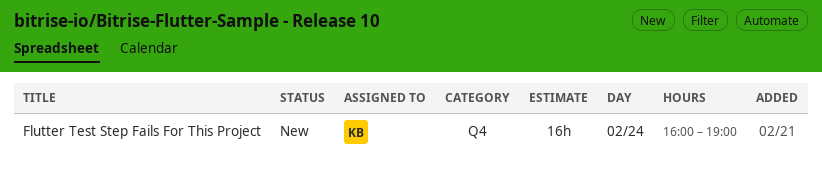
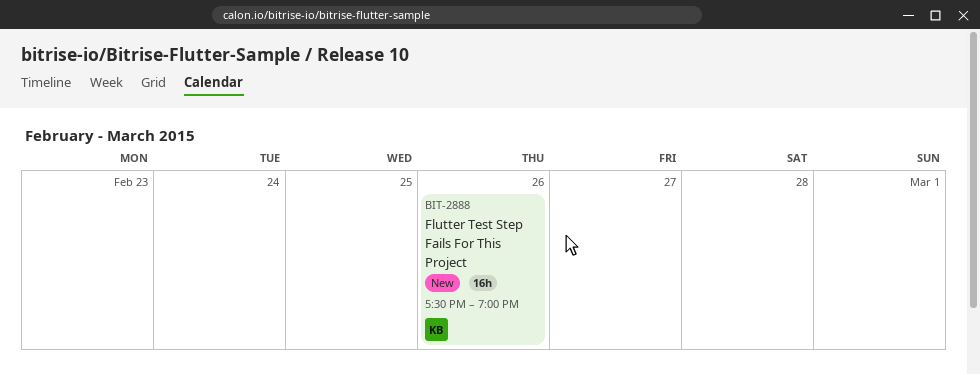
Flutter Test Step Fails For This Project, day: Feb 24 -> Feb 26
Flutter Test Step Fails For This Project, begins: 16:00 -> 17:30

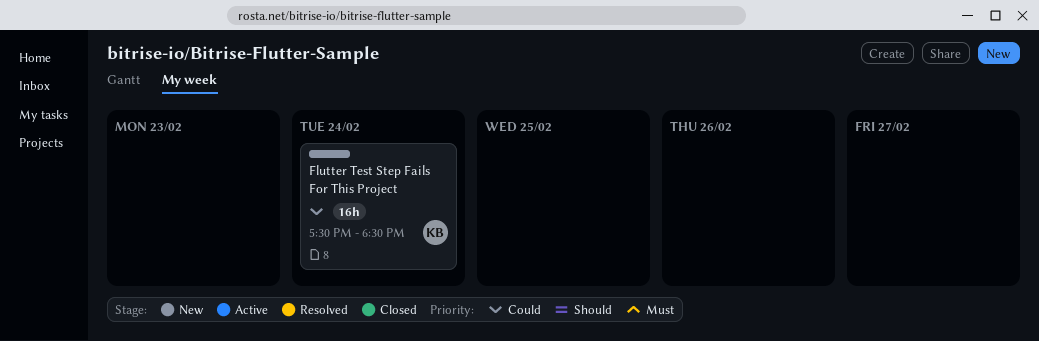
Flutter Test Step Fails For This Project, day: Feb 26 -> Feb 24
Flutter Test Step Fails For This Project, ends: 19:00 -> 18:30

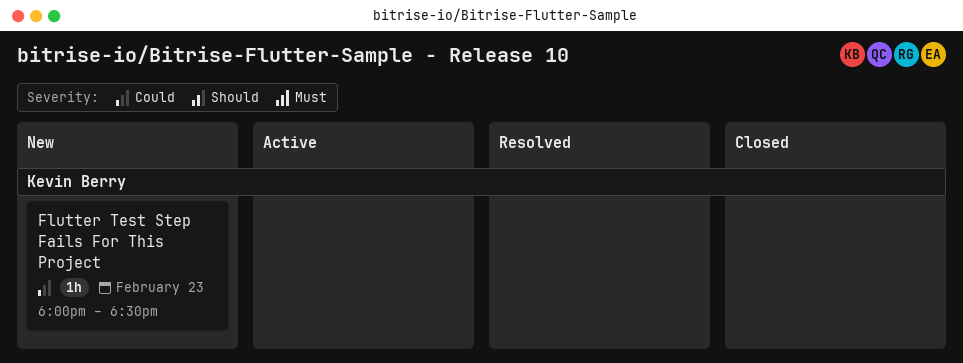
Flutter Test Step Fails For This Project, estimate: 16h -> 1h
Flutter Test Step Fails For This Project, day: Feb 24 -> Feb 23
Flutter Test Step Fails For This Project, begins: 17:30 -> 18:00

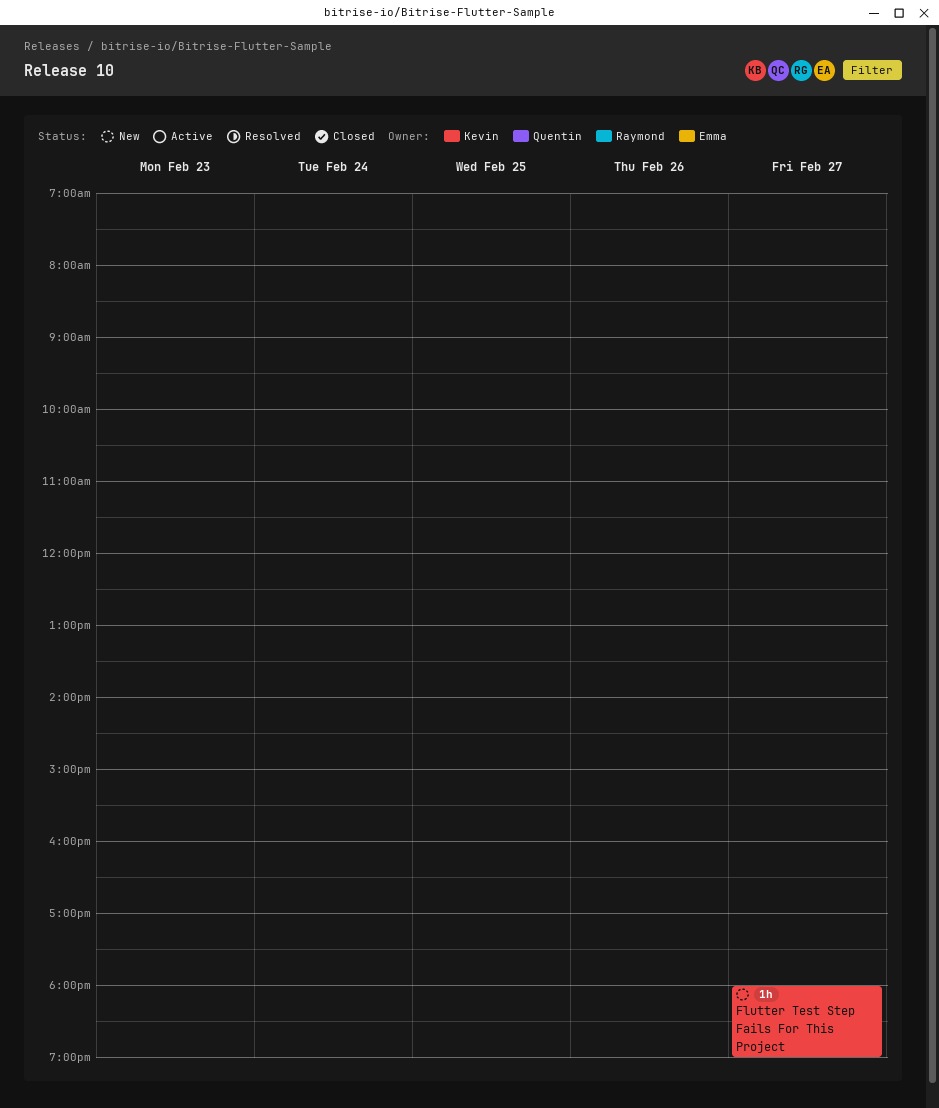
Flutter Test Step Fails For This Project, day: Feb 23 -> Feb 27
Flutter Test Step Fails For This Project, ends: 18:30 -> 19:00

